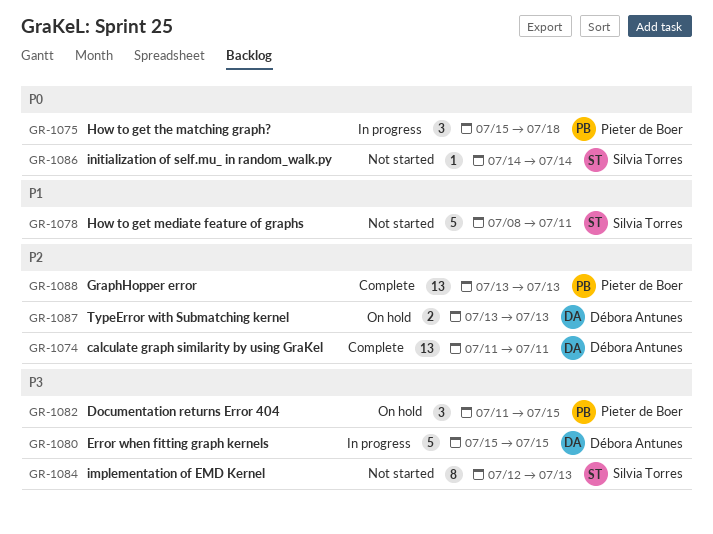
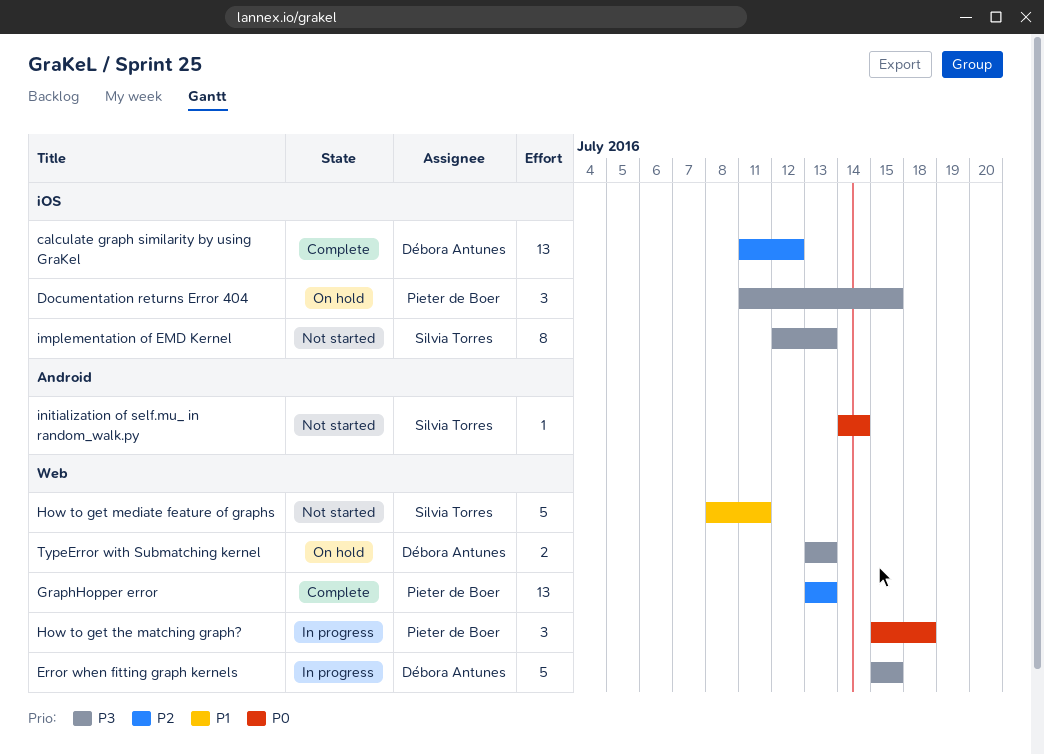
calculate graph similarity by using GraKel, due: Jul 11 -> Jul 12
TypeError with Submatching kernel, priority: P2 -> P3

